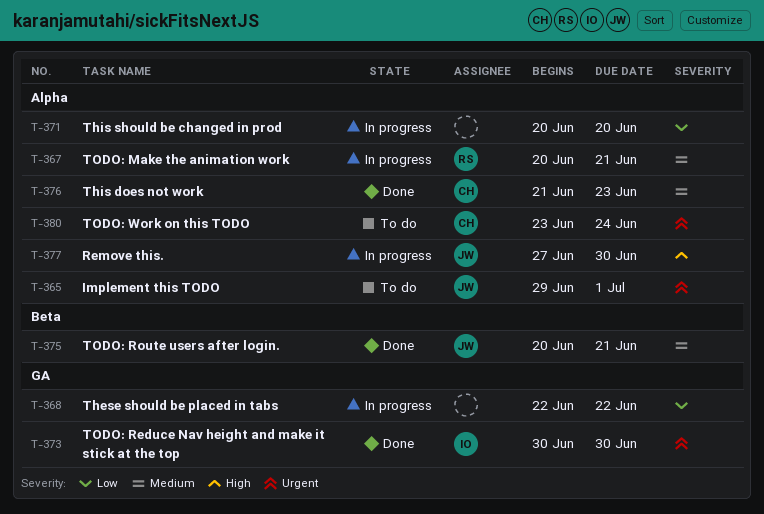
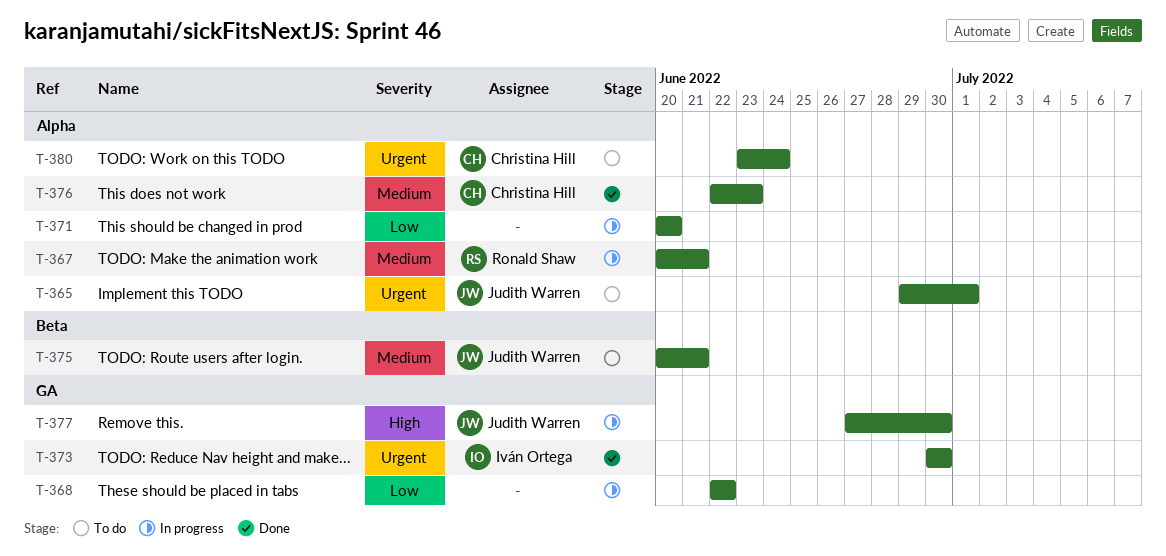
T-375, status: Done -> To do
T-376, start: Jun 21 -> Jun 22
T-377, label: Alpha -> GA

